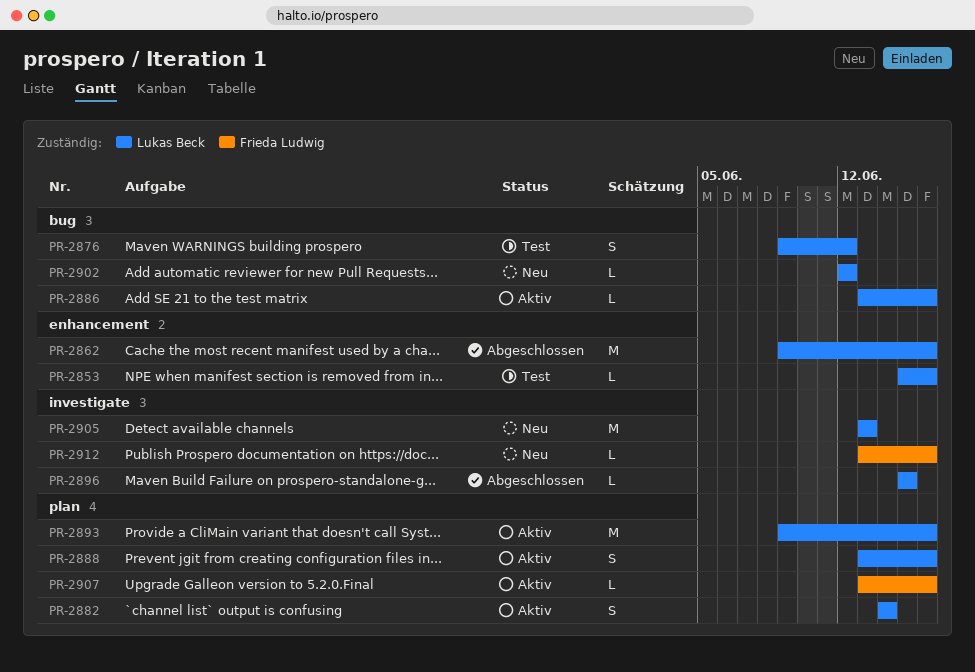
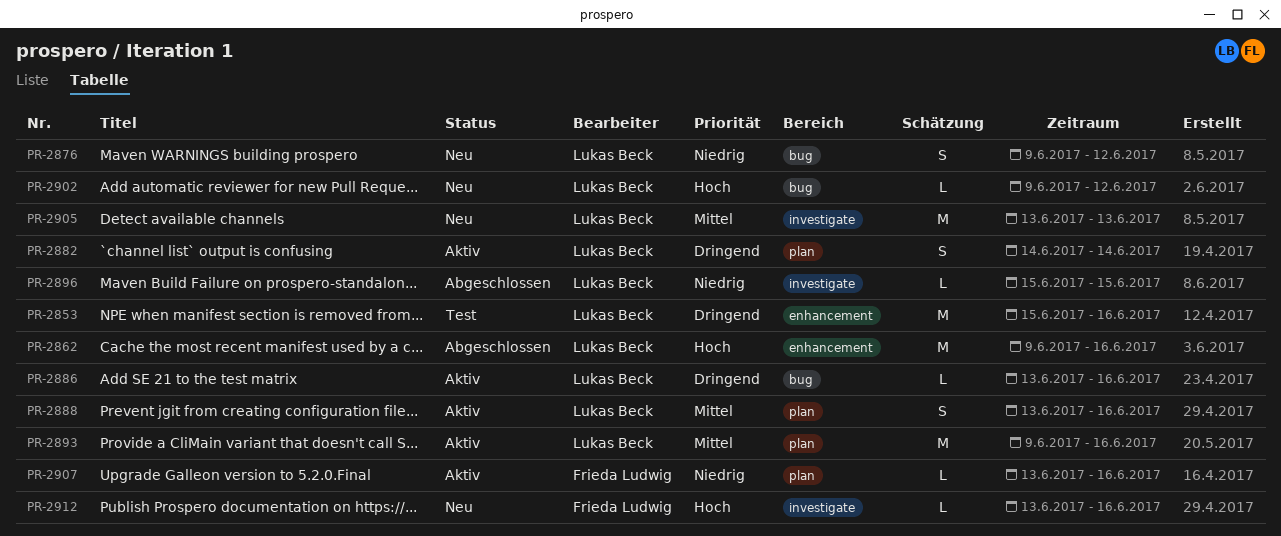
PR-2853, estimate: L -> M
PR-2876, status: Test -> Neu
PR-2902, start: Jun 12 -> Jun 9

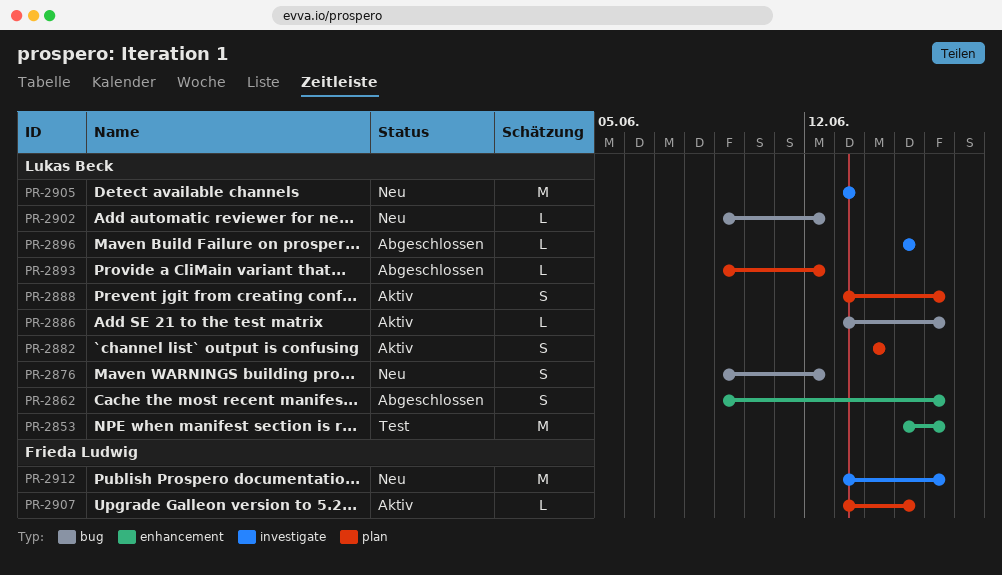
PR-2862, estimate: M -> S
PR-2893, status: Aktiv -> Abgeschlossen
PR-2893, estimate: M -> L
PR-2893, due: Jun 16 -> Jun 12
PR-2907, due: Jun 16 -> Jun 15
PR-2912, estimate: L -> M

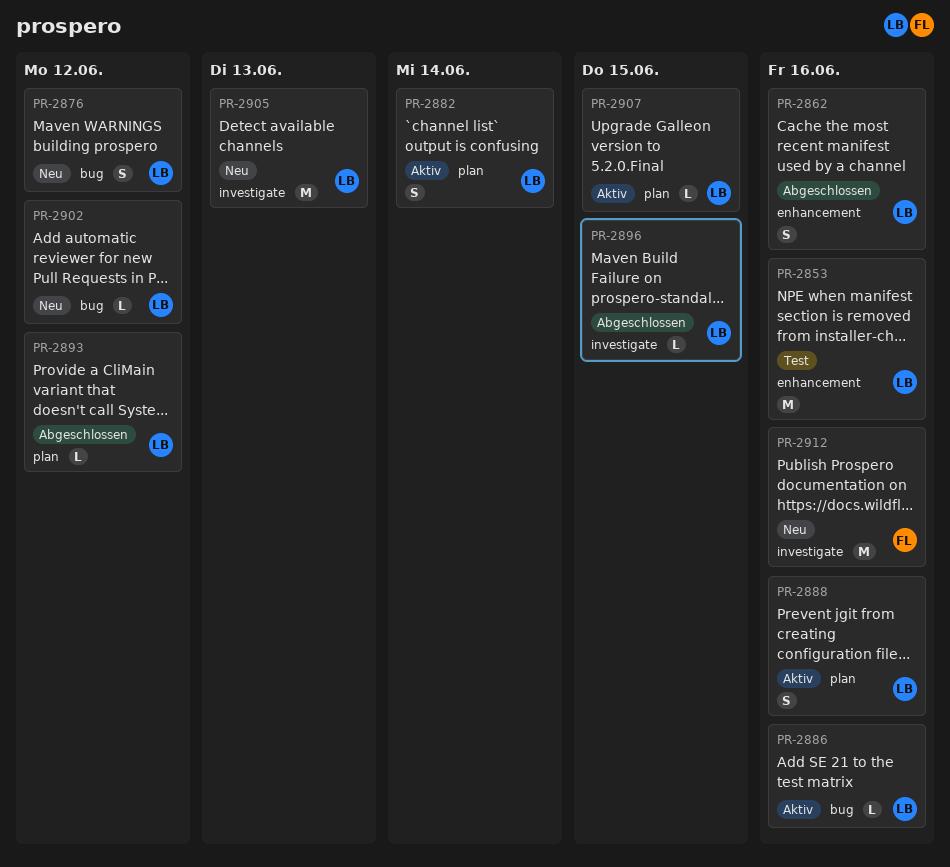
PR-2907, owner: Frieda Ludwig -> Lukas Beck

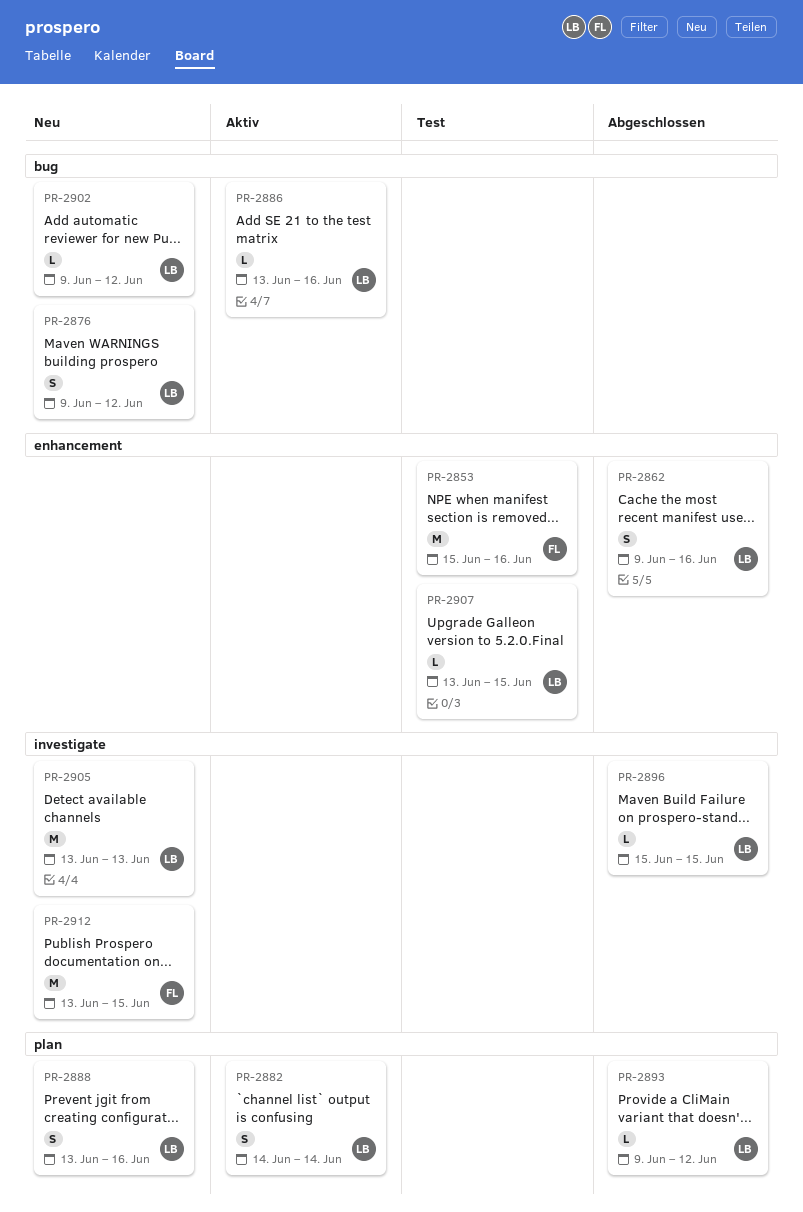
PR-2853, owner: LB -> FL
PR-2888, status: Aktiv -> Neu
PR-2907, status: Aktiv -> Test
PR-2907, label: plan -> enhancement
PR-2912, due: Jun 16 -> Jun 15

